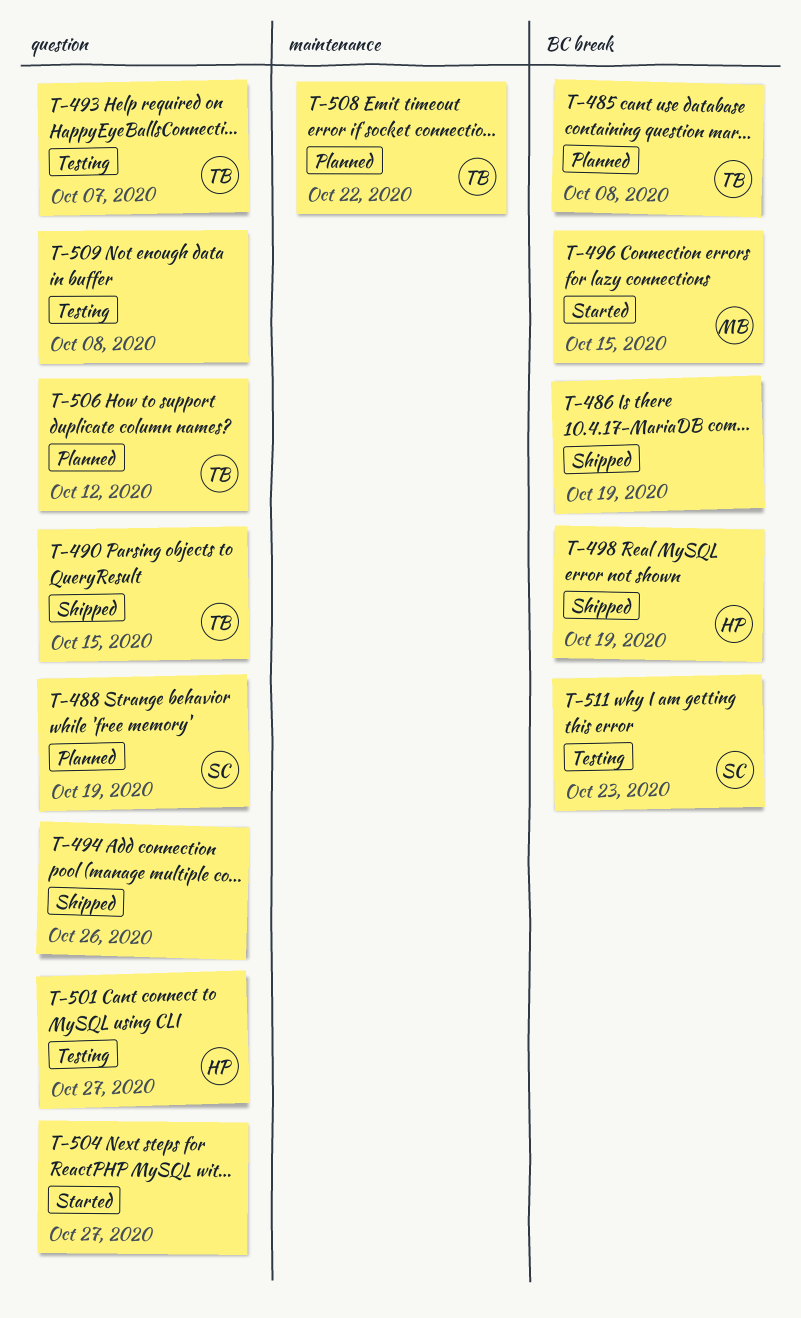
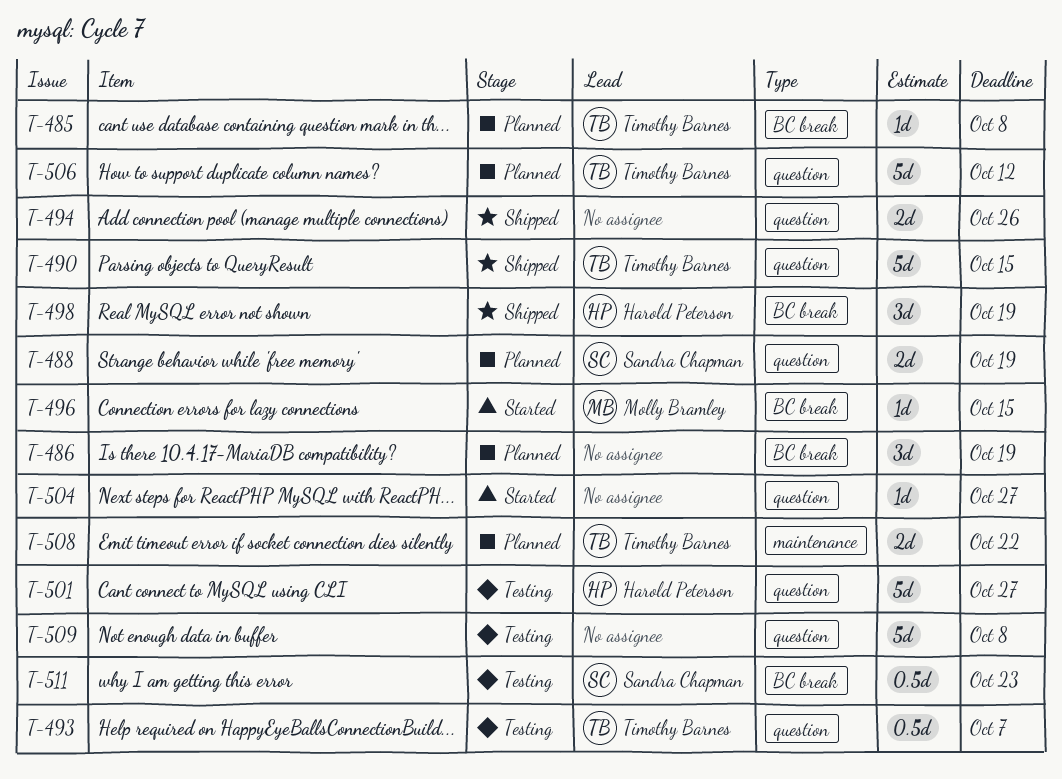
T-486, status: Shipped -> Planned

